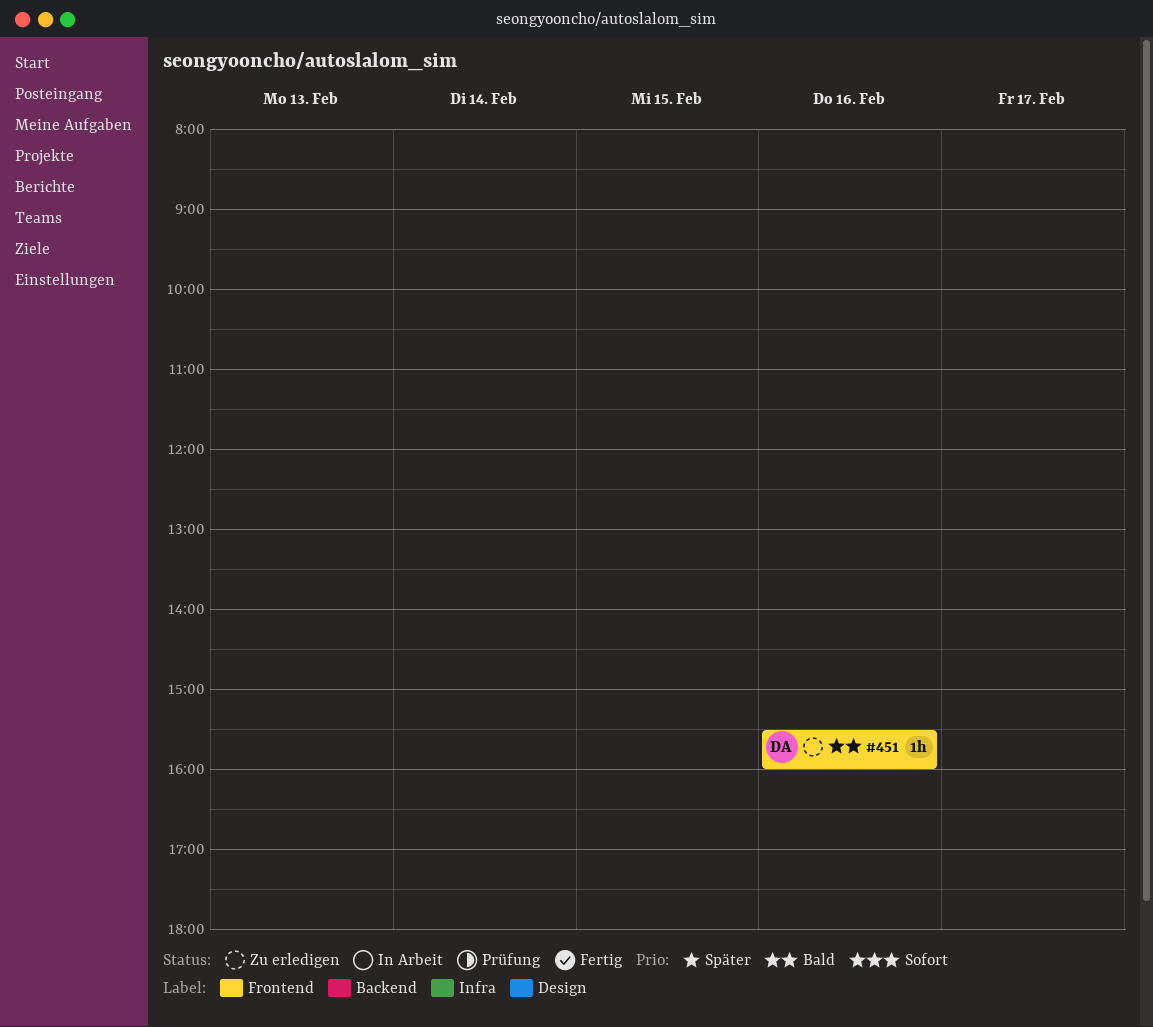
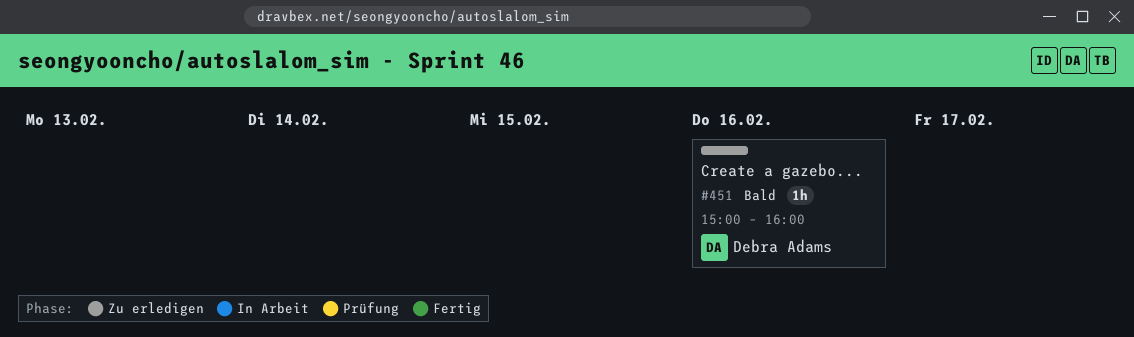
#451, begins: 15:30 -> 15:00

